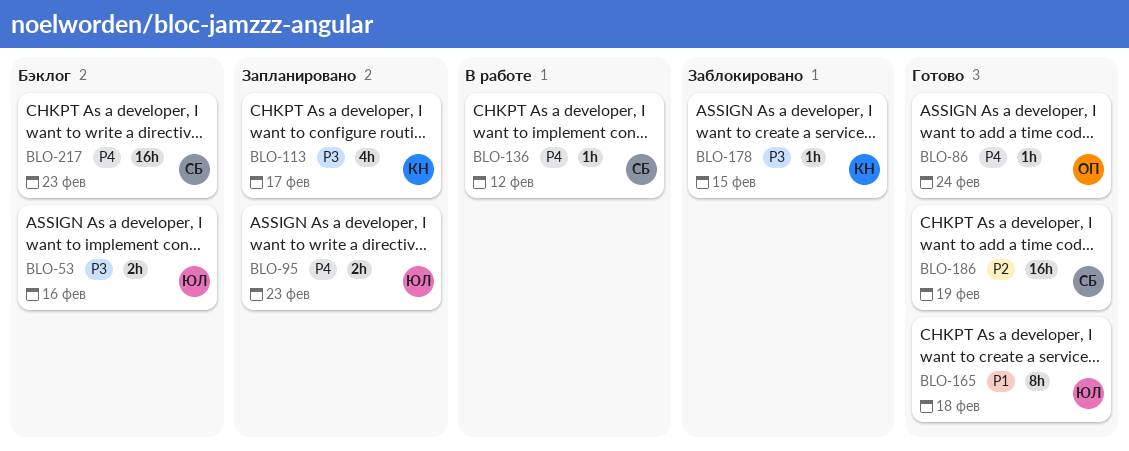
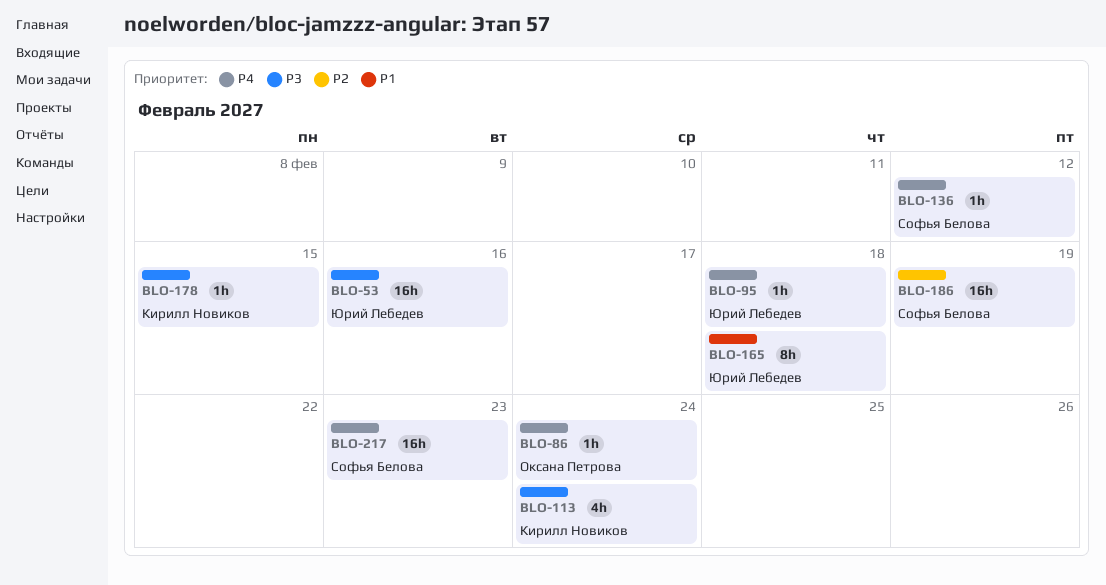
BLO-53, estimate: 2h -> 16h
BLO-95, estimate: 2h -> 1h
BLO-95, due: Feb 23 -> Feb 18
BLO-113, due: Feb 17 -> Feb 24

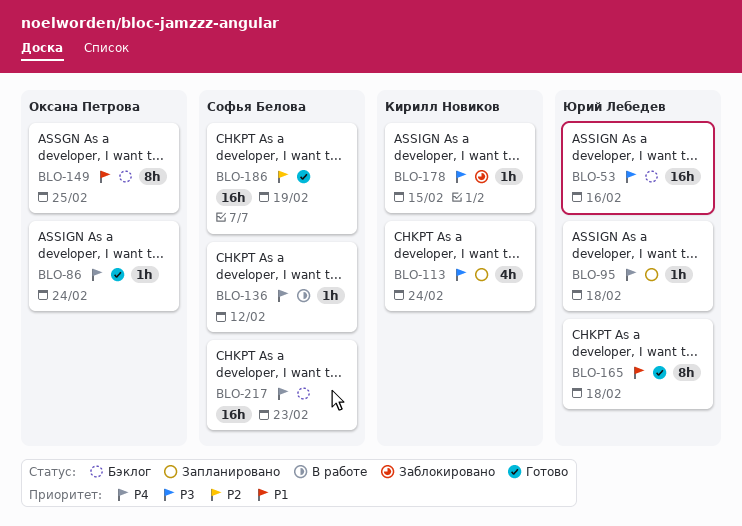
BLO-149: none -> present

